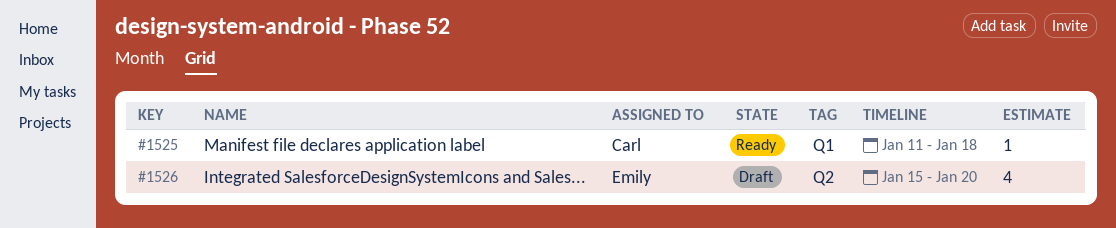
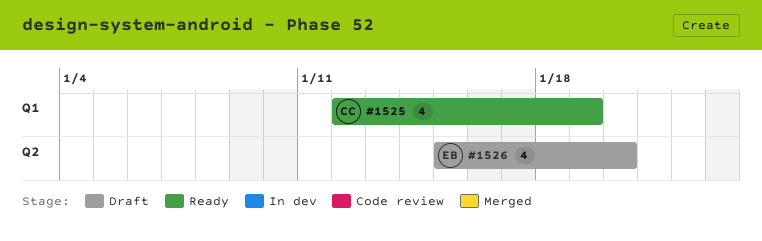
#1525, estimate: 1 -> 4
#1525, start: Jan 11 -> Jan 12
#1525, due: Jan 18 -> Jan 19

